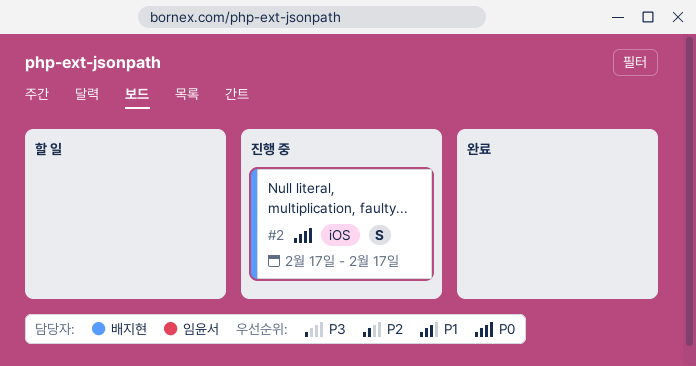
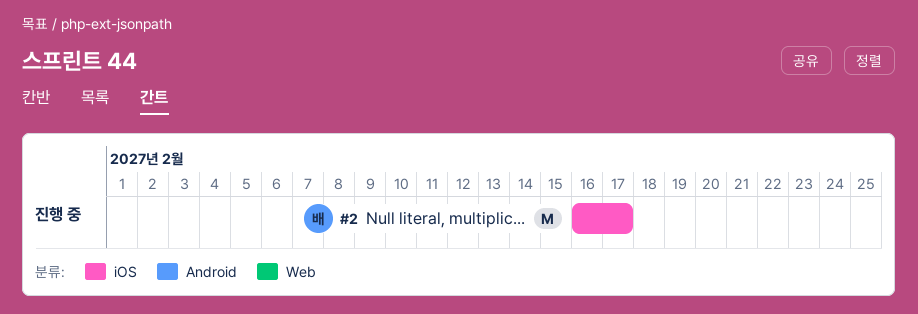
#2, estimate: S -> M
#2, start: Feb 17 -> Feb 16

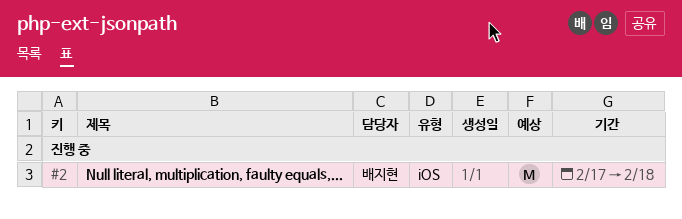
#2, start: Feb 16 -> Feb 17
#2, due: Feb 17 -> Feb 18

